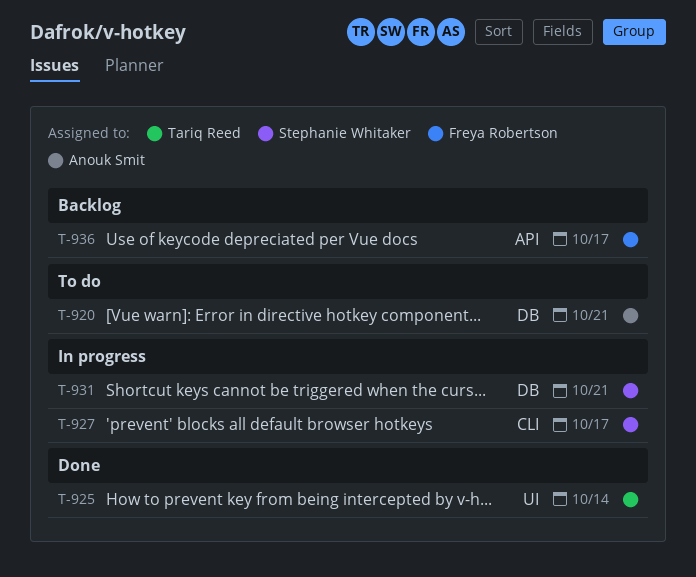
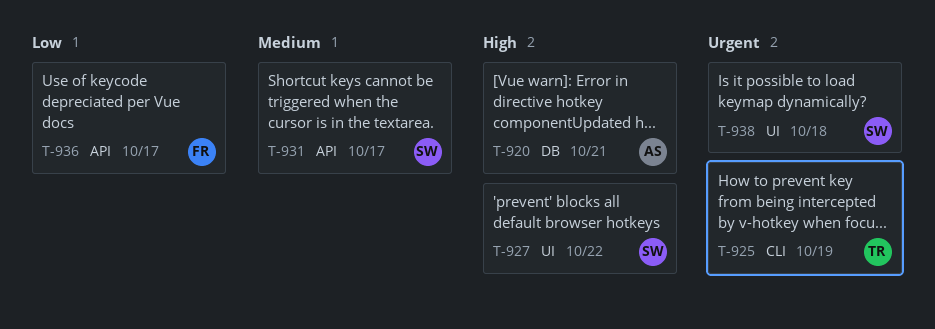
T-925, label: UI -> CLI
T-925, due: Oct 14 -> Oct 19
T-927, label: CLI -> UI
T-927, due: Oct 17 -> Oct 22
T-931, label: DB -> API
T-931, due: Oct 21 -> Oct 17
T-938: none -> present

